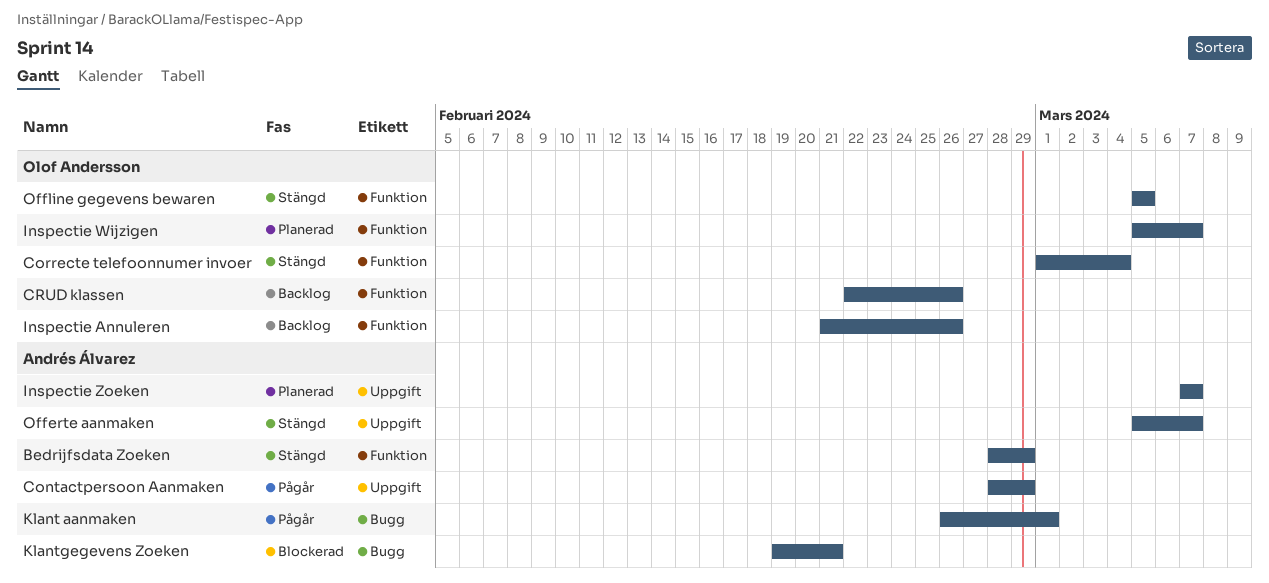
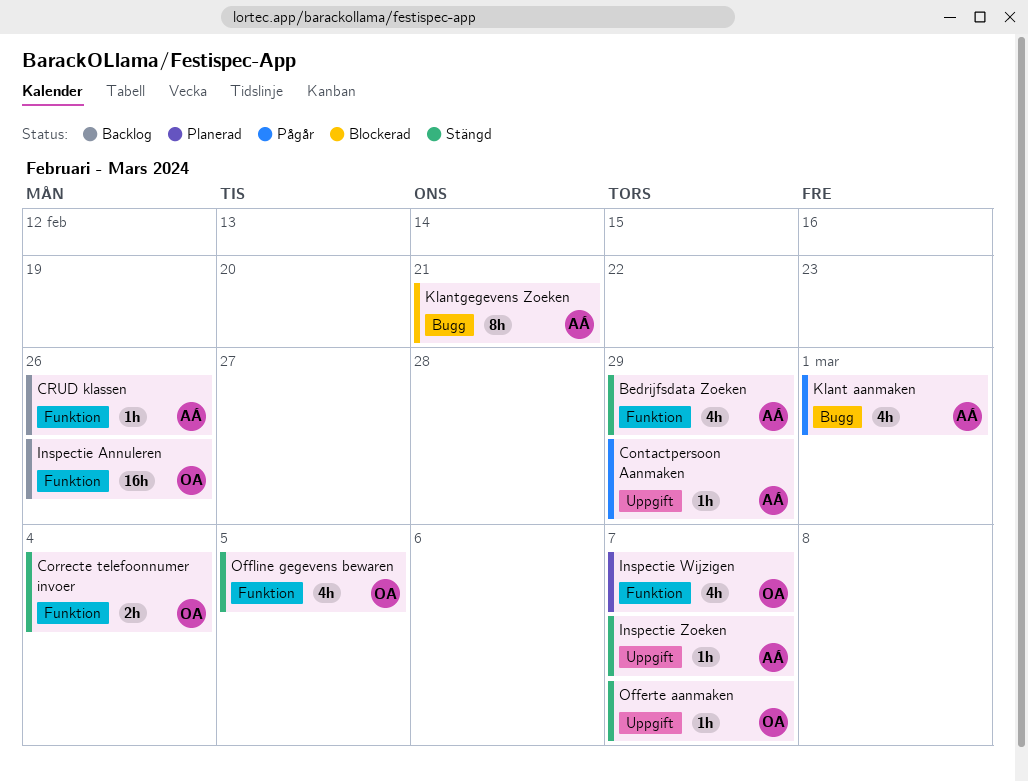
CRUD klassen, owner: Olof Andersson -> Andrés Álvarez
Inspectie Zoeken, status: Planerad -> Stängd
Offerte aanmaken, owner: Andrés Álvarez -> Olof Andersson

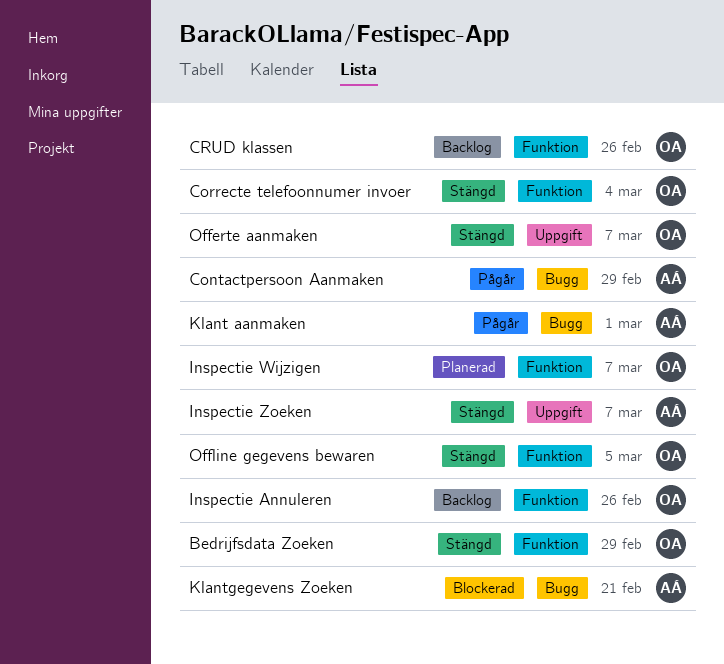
Bedrijfsdata Zoeken, owner: AÁ -> OA
Contactpersoon Aanmaken, label: Uppgift -> Bugg
CRUD klassen, owner: AÁ -> OA

